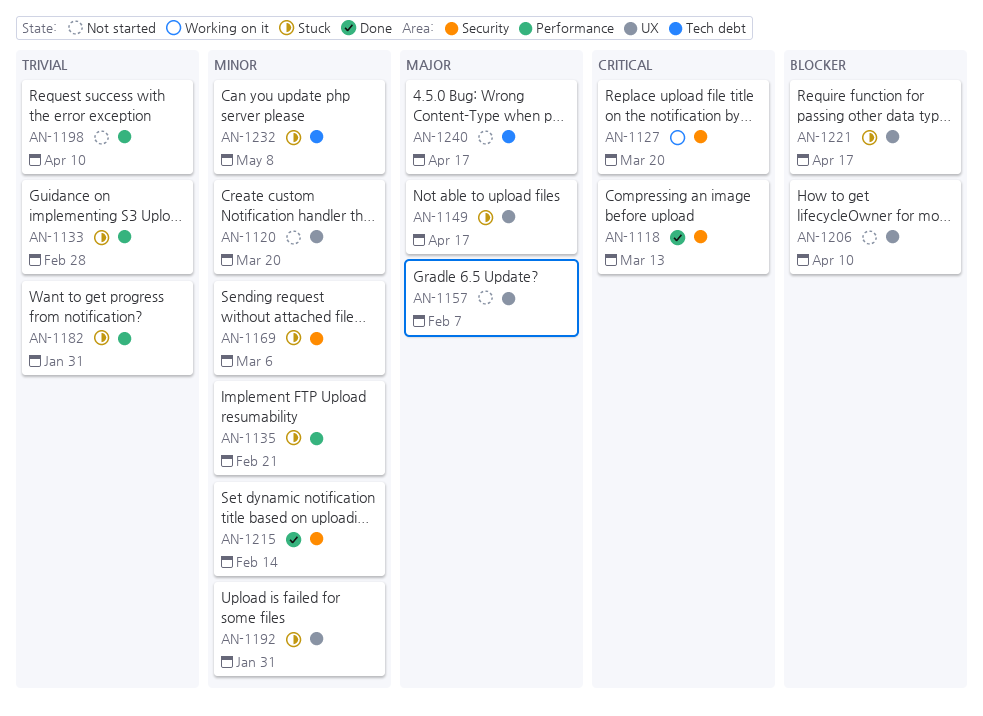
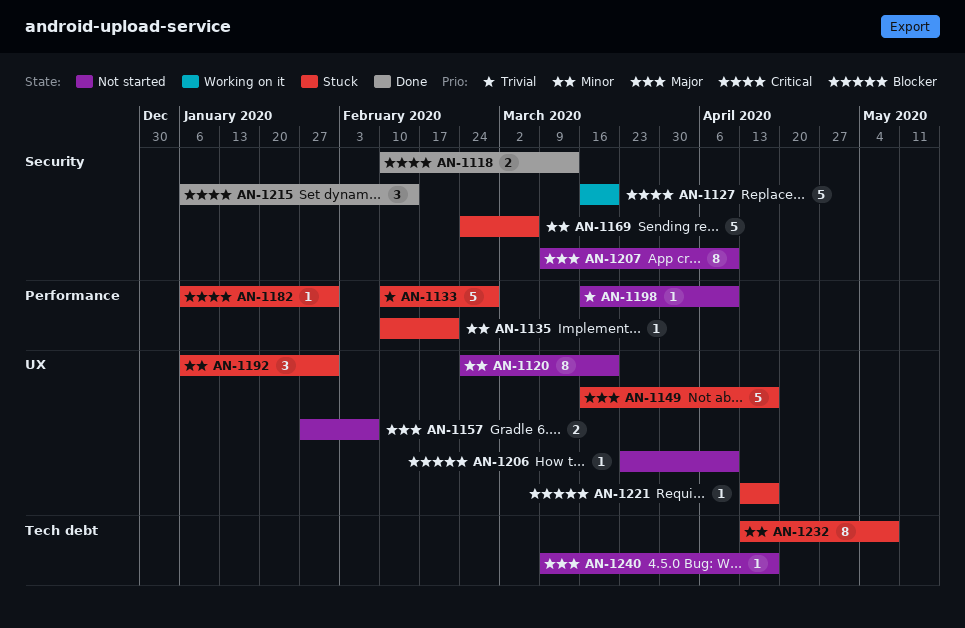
AN-1182, priority: Trivial -> Critical
AN-1207: none -> present
AN-1215, priority: Minor -> Critical

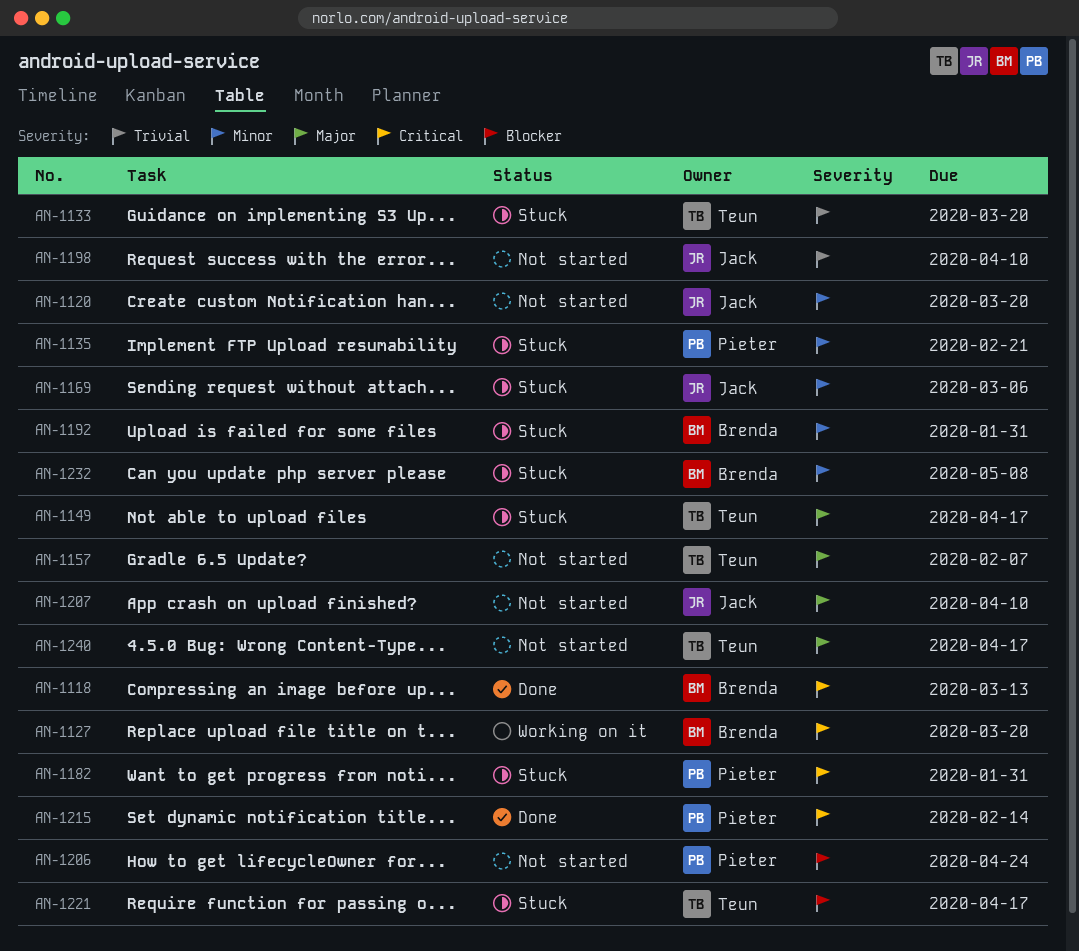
AN-1133, due: Feb 28 -> Mar 20
AN-1206, due: Apr 10 -> Apr 24

